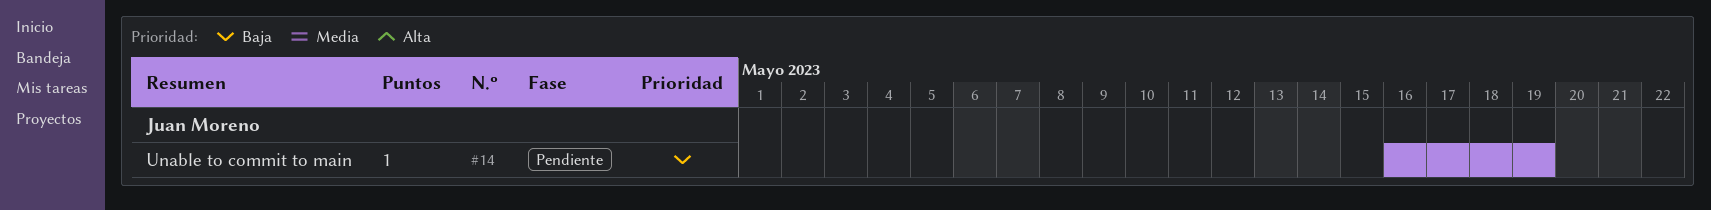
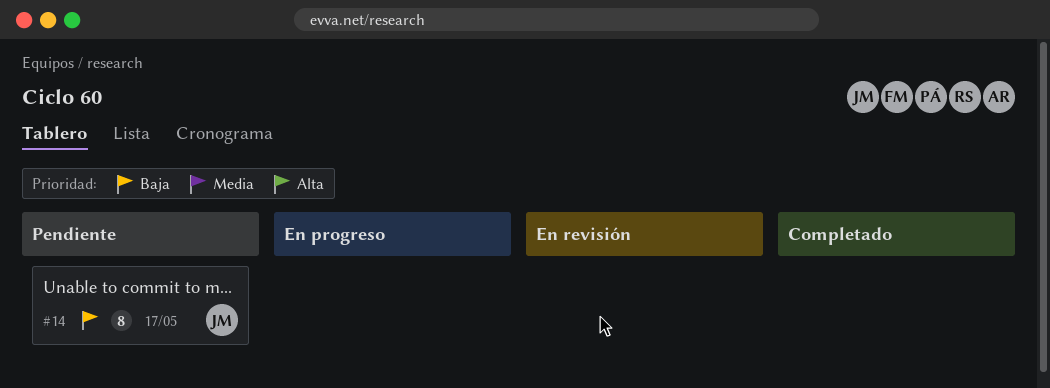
#14, estimate: 1 -> 8
#14, due: May 19 -> May 17

